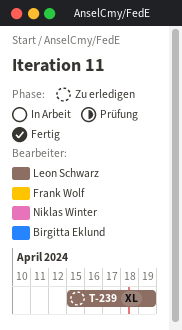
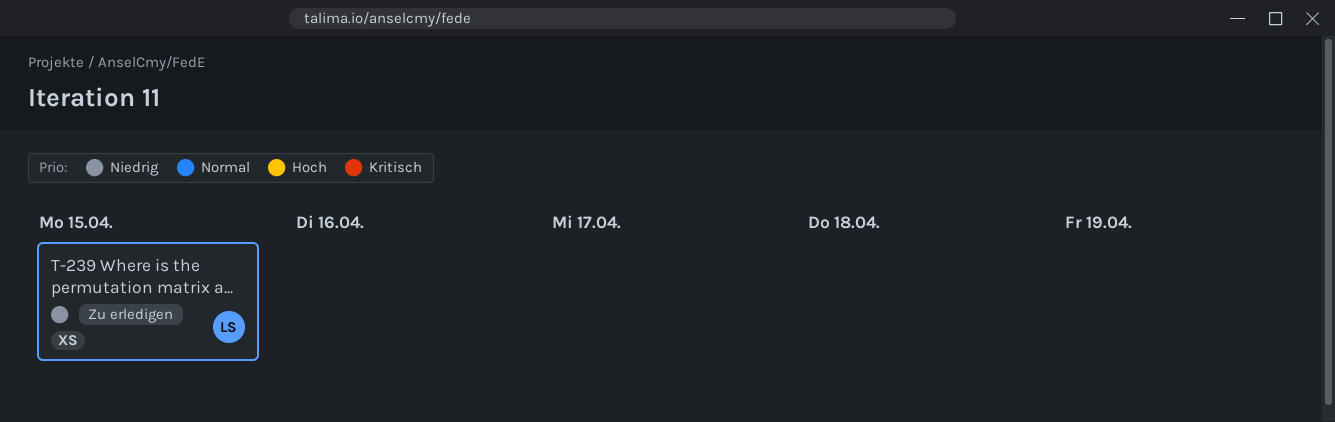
T-239, estimate: XL -> XS
T-239, due: Apr 19 -> Apr 15

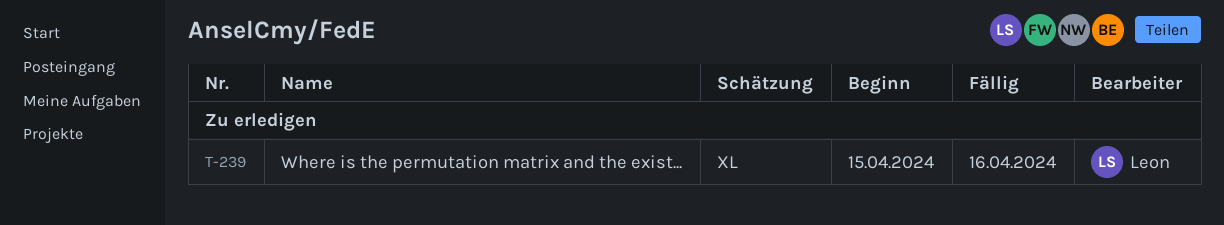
T-239, estimate: XS -> XL
T-239, due: Apr 15 -> Apr 16

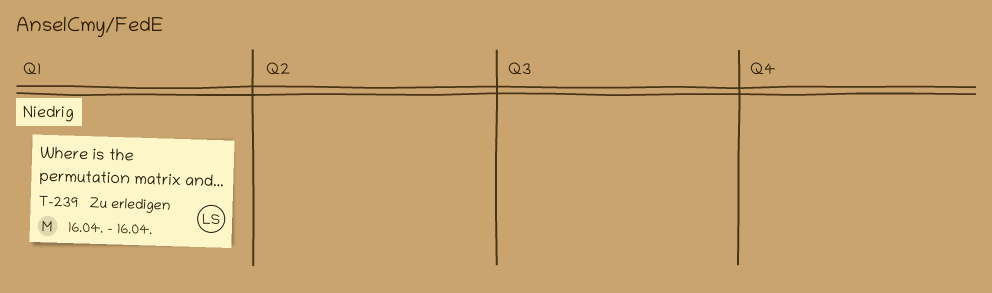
T-239, estimate: XL -> M
T-239, start: Apr 15 -> Apr 16

